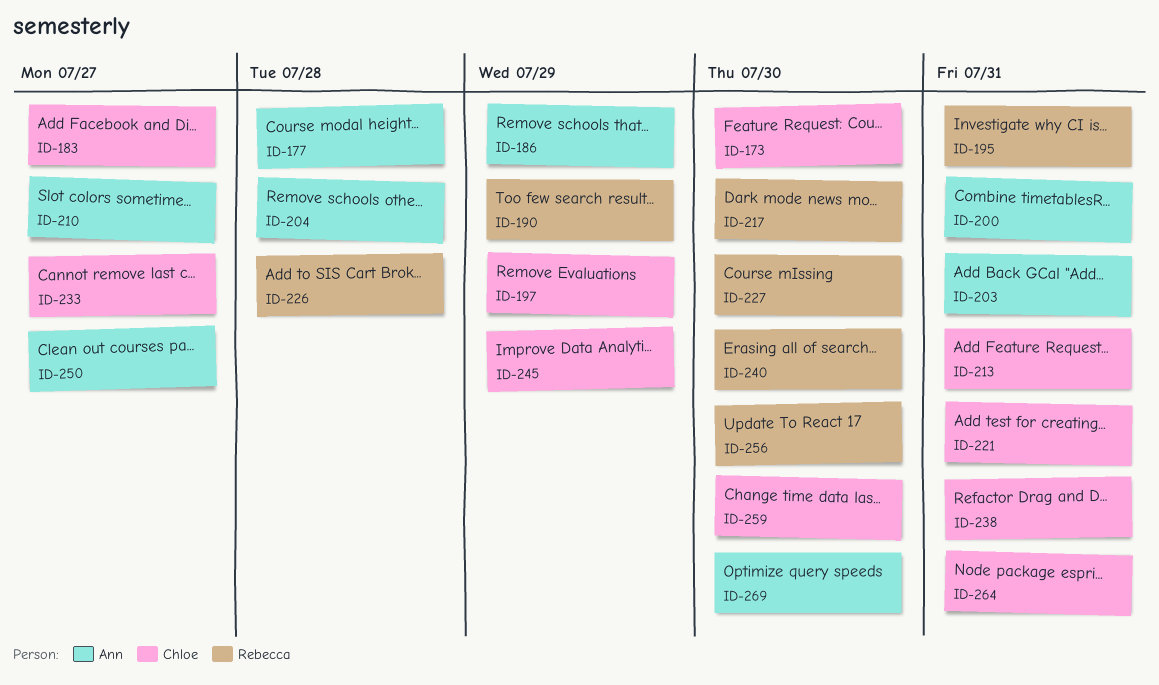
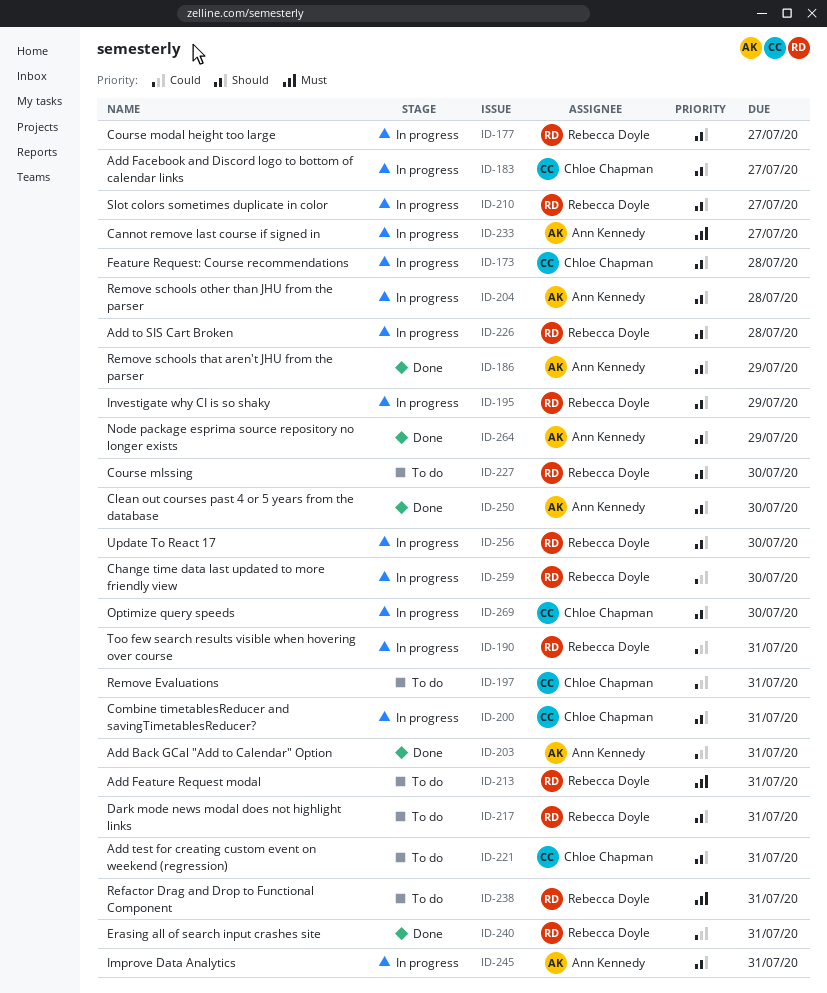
ID-173, due: Jul 30 -> Jul 28
ID-177, owner: Ann Kennedy -> Rebecca Doyle
ID-177, due: Jul 28 -> Jul 27
ID-190, due: Jul 29 -> Jul 31
ID-195, due: Jul 31 -> Jul 29
ID-197, due: Jul 29 -> Jul 31
ID-200, owner: Ann Kennedy -> Chloe Chapman
ID-210, owner: Ann Kennedy -> Rebecca Doyle
ID-213, owner: Chloe Chapman -> Rebecca Doyle
ID-217, due: Jul 30 -> Jul 31
ID-233, owner: Chloe Chapman -> Ann Kennedy
ID-238, owner: Chloe Chapman -> Rebecca Doyle
ID-240, due: Jul 30 -> Jul 31
ID-245, owner: Chloe Chapman -> Ann Kennedy
ID-245, due: Jul 29 -> Jul 31
ID-250, due: Jul 27 -> Jul 30
ID-259, owner: Chloe Chapman -> Rebecca Doyle
ID-264, owner: Chloe Chapman -> Ann Kennedy
ID-264, due: Jul 31 -> Jul 29
ID-269, owner: Ann Kennedy -> Chloe Chapman

